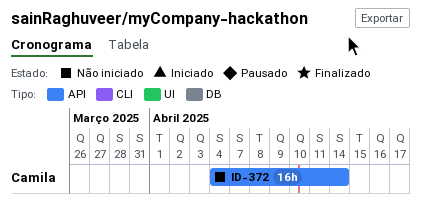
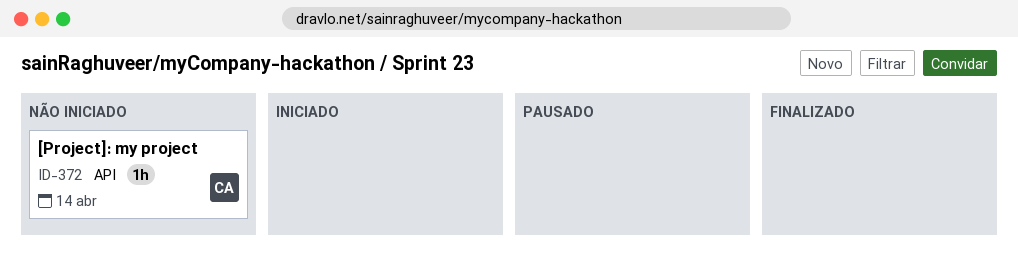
ID-372, estimate: 16h -> 1h

